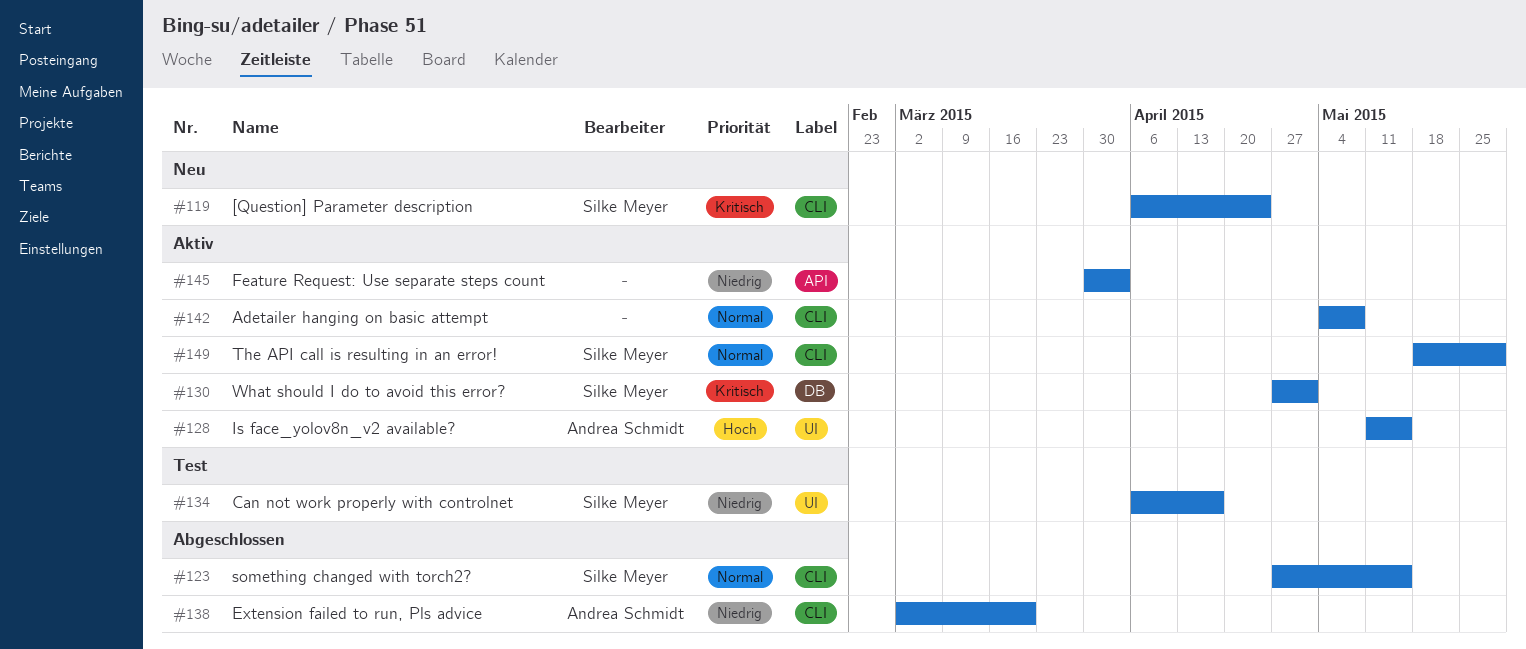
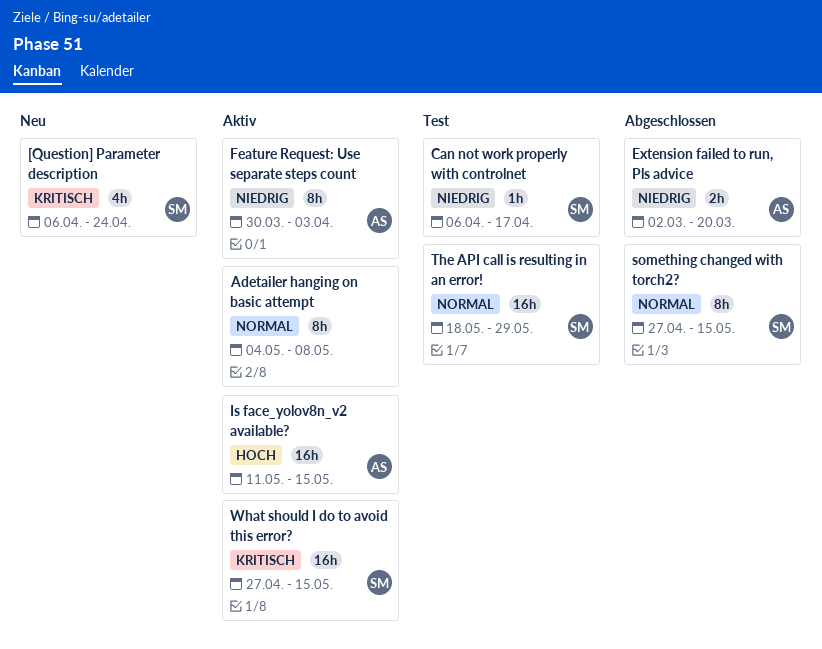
Feature Request: Use separate steps count, owner: none -> Andrea Schmidt
The API call is resulting in an error!, status: Aktiv -> Test
What should I do to avoid this error?, due: May 1 -> May 15

